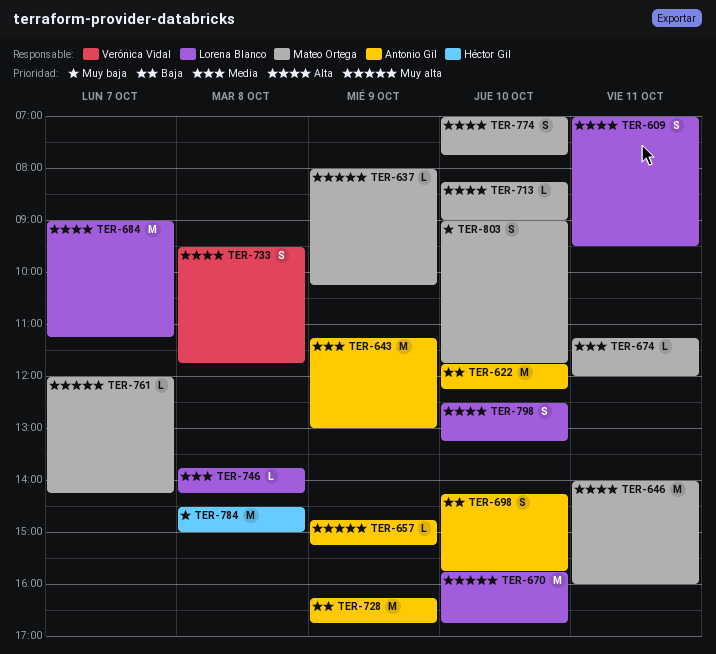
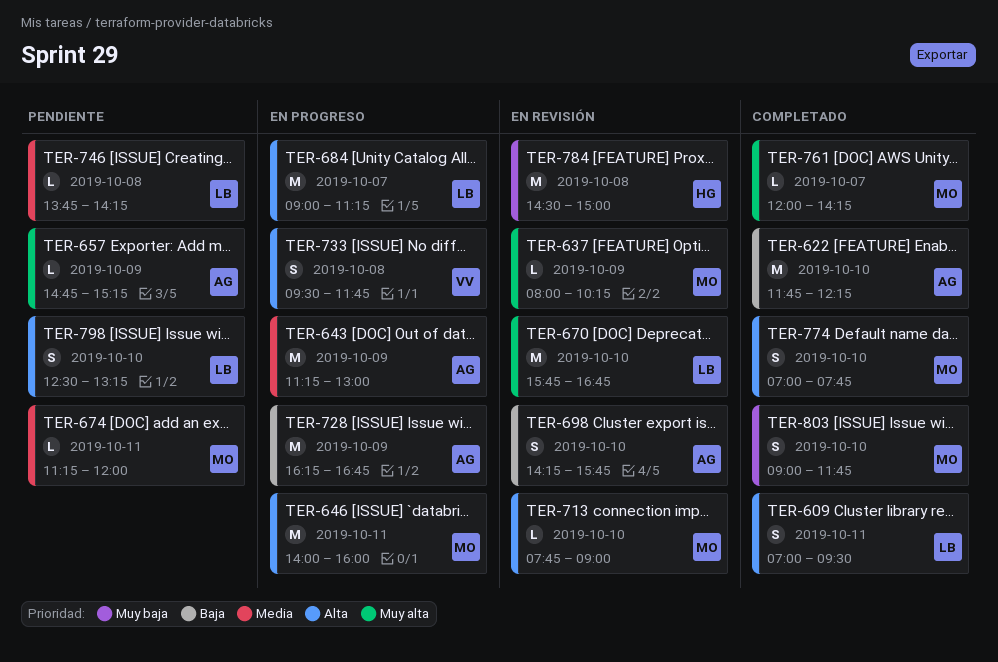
TER-713, begins: 08:15 -> 07:45

